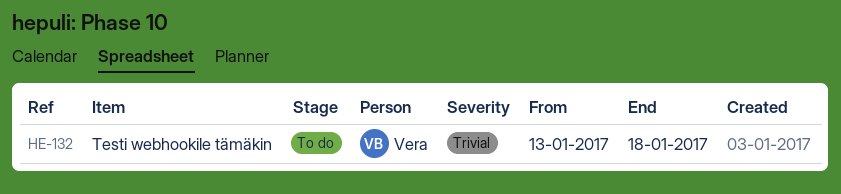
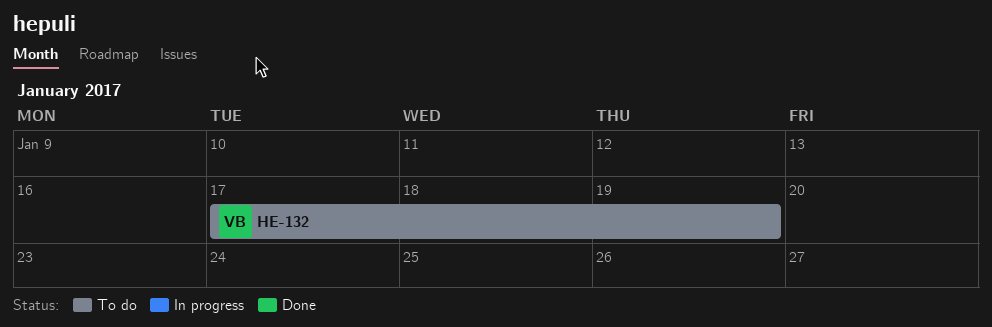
HE-132, start: Jan 13 -> Jan 17
HE-132, due: Jan 18 -> Jan 19

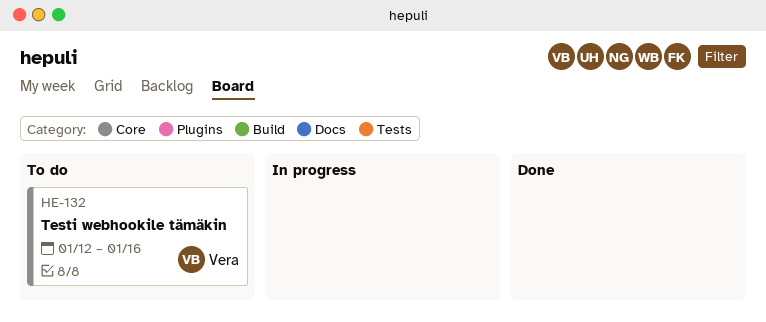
HE-132, start: Jan 17 -> Jan 12
HE-132, due: Jan 19 -> Jan 16

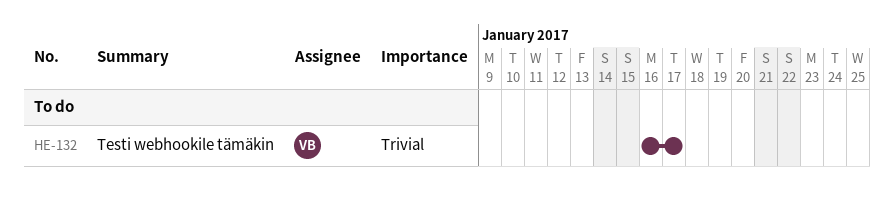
HE-132, start: Jan 12 -> Jan 16
HE-132, due: Jan 16 -> Jan 17

